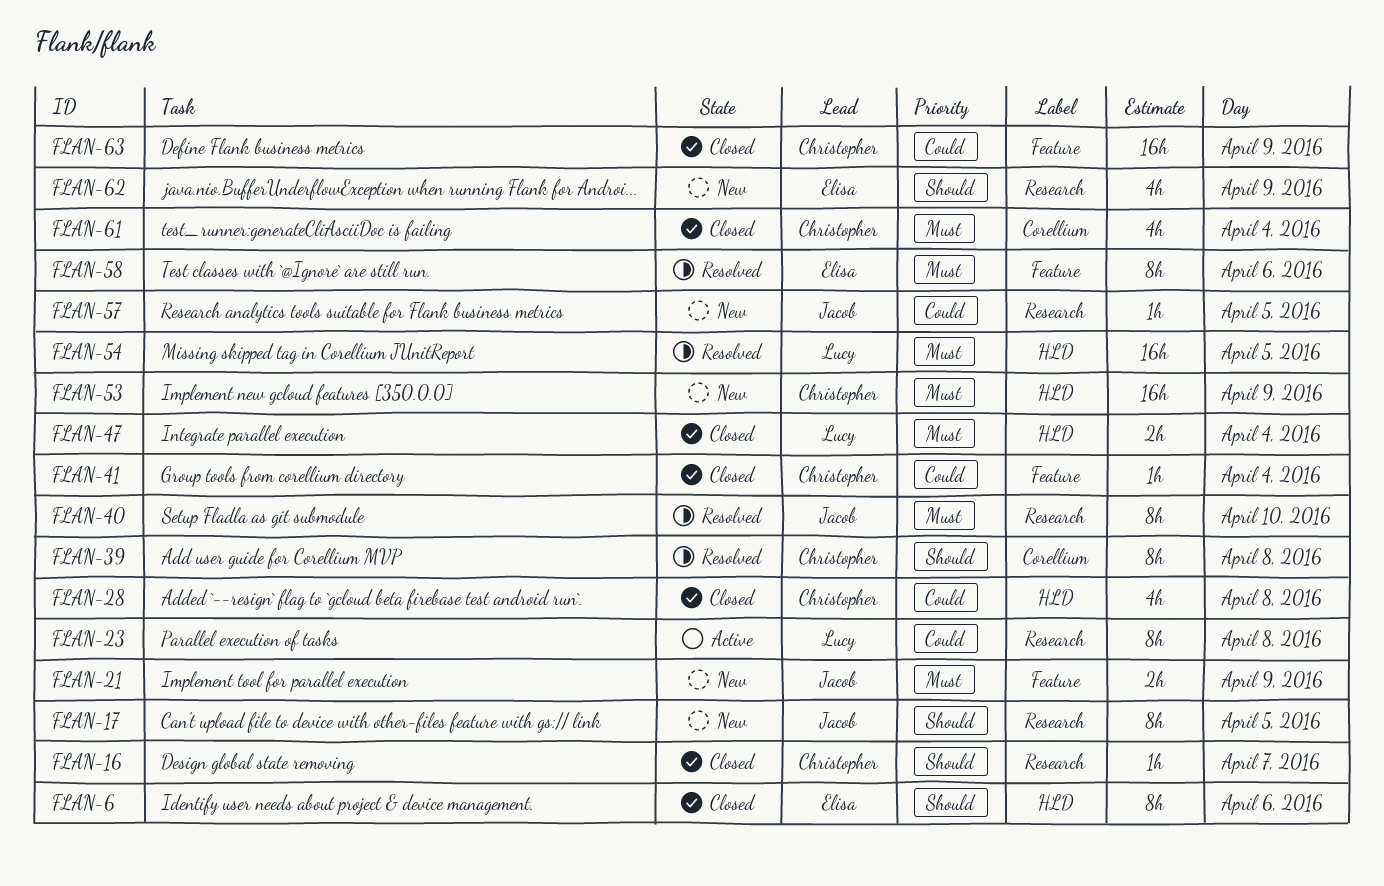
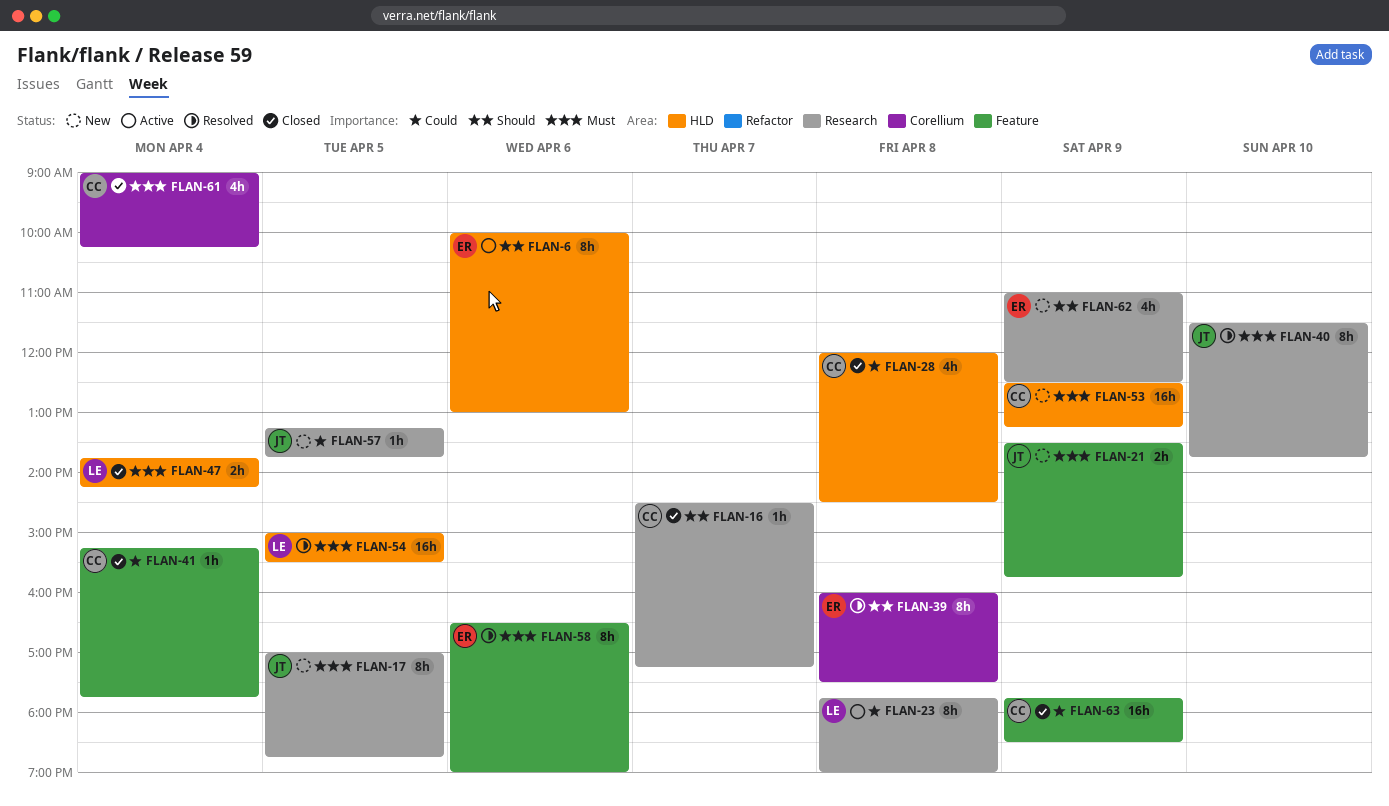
FLAN-6, status: Closed -> Active
FLAN-17, priority: Should -> Must
FLAN-39, owner: Christopher -> Elisa

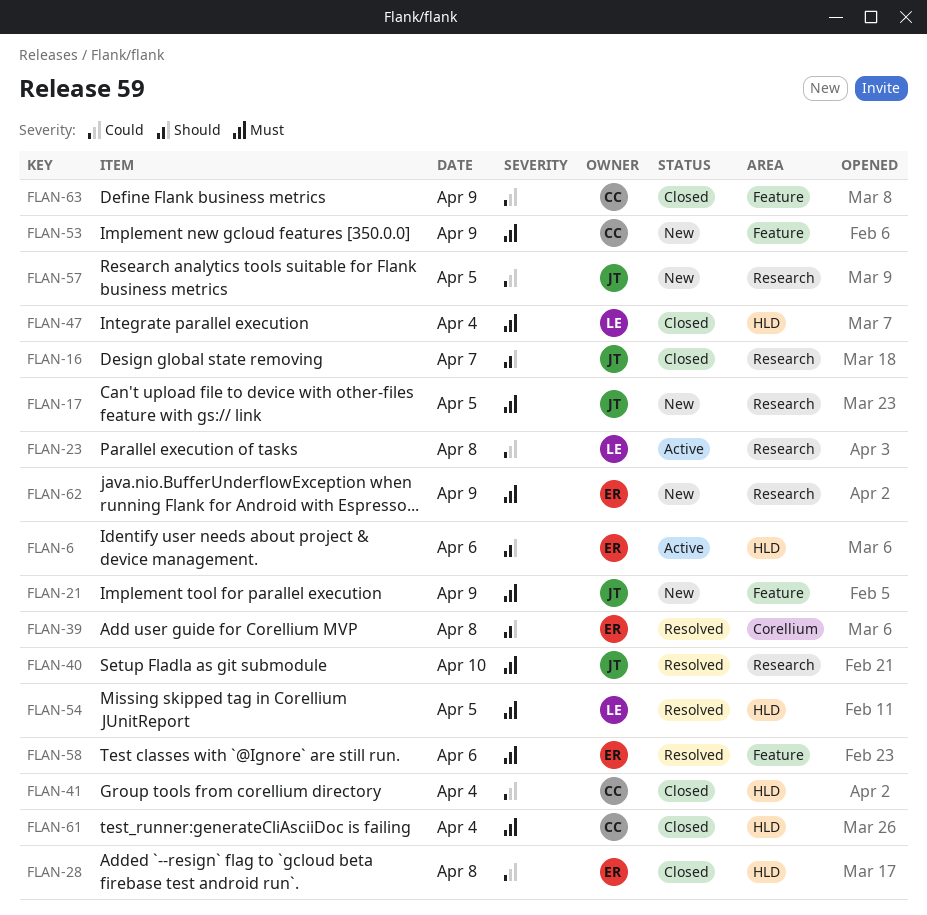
FLAN-16, owner: CC -> JT
FLAN-28, owner: CC -> ER
FLAN-41, label: Feature -> HLD
FLAN-53, label: HLD -> Feature
FLAN-61, label: Corellium -> HLD
FLAN-62, priority: Should -> Must

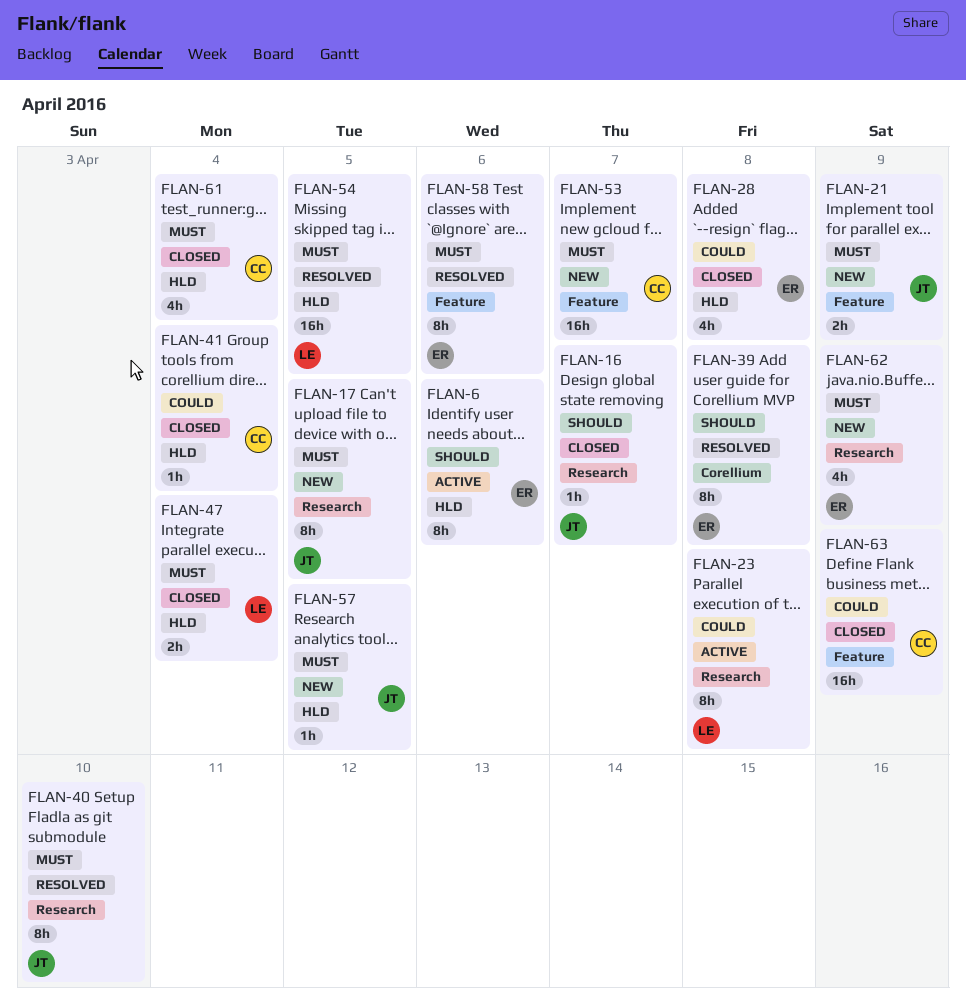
FLAN-53, day: Apr 9 -> Apr 7
FLAN-57, priority: Could -> Must
FLAN-57, label: Research -> HLD

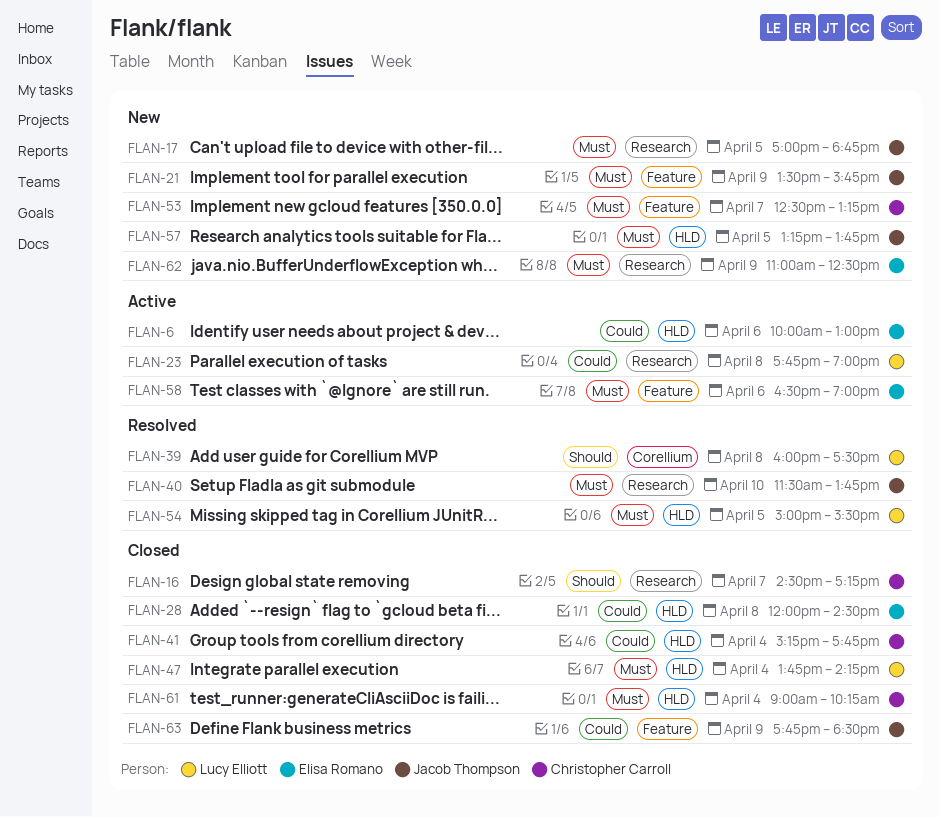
FLAN-6, priority: Should -> Could
FLAN-16, owner: Jacob Thompson -> Christopher Carroll
FLAN-39, owner: Elisa Romano -> Lucy Elliott
FLAN-58, status: Resolved -> Active
FLAN-63, owner: Christopher Carroll -> Jacob Thompson

